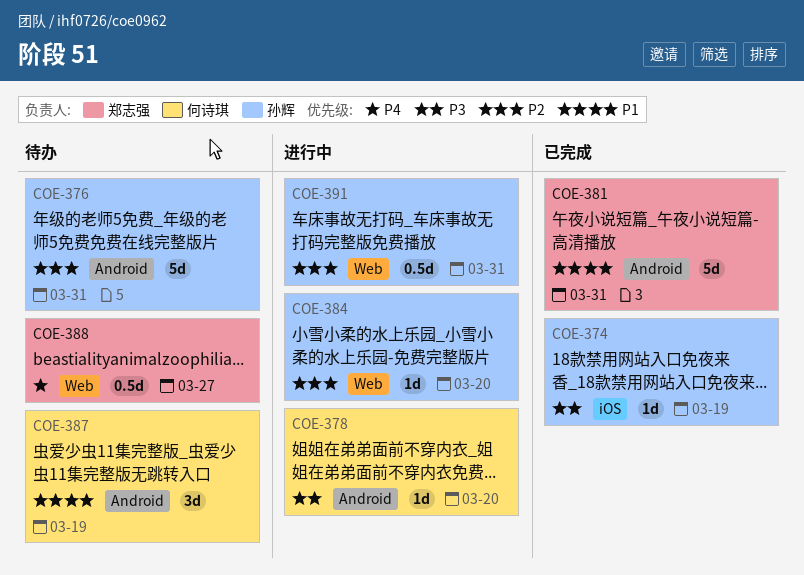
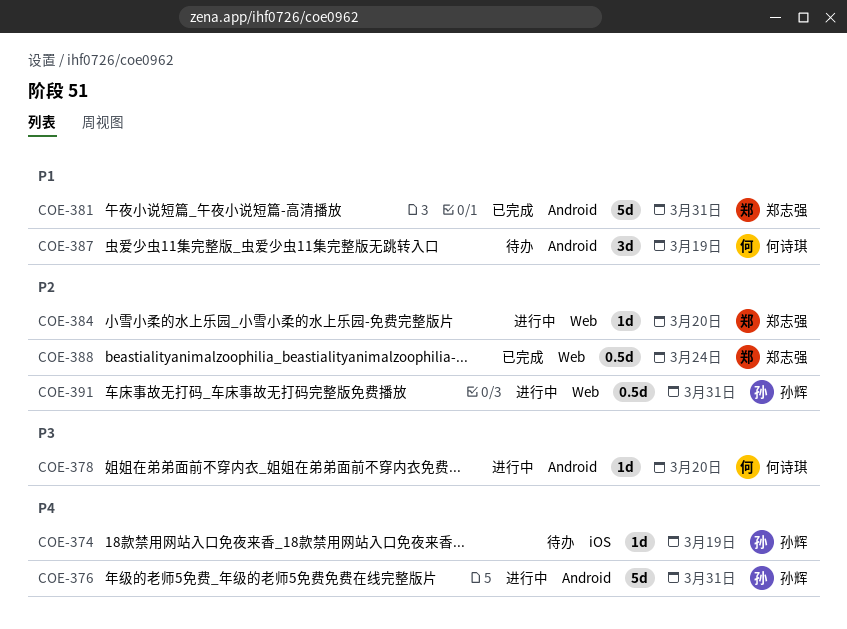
COE-374, status: 已完成 -> 待办
COE-374, priority: P3 -> P4
COE-376, status: 待办 -> 进行中
COE-376, priority: P2 -> P4
COE-384, owner: 孙辉 -> 郑志强
COE-388, status: 待办 -> 已完成
COE-388, priority: P4 -> P2
COE-388, due: Mar 27 -> Mar 24

